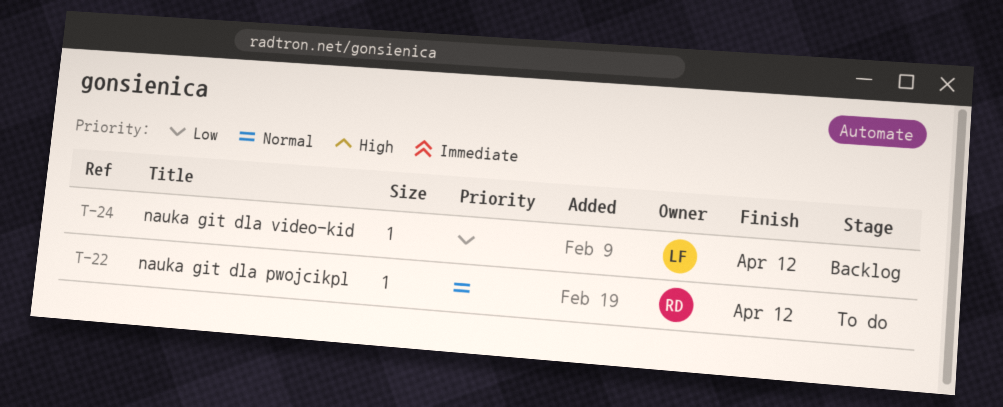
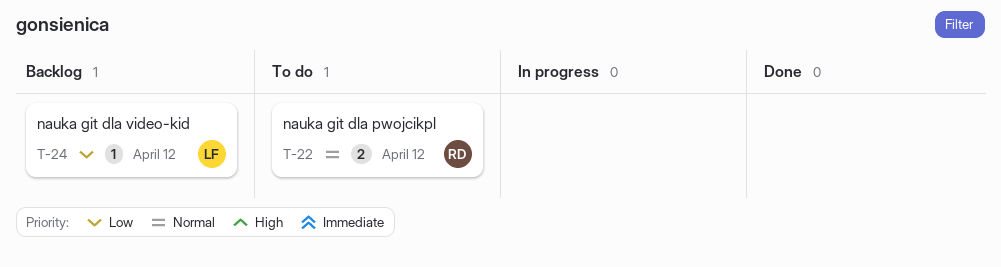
T-22, estimate: 1 -> 2

